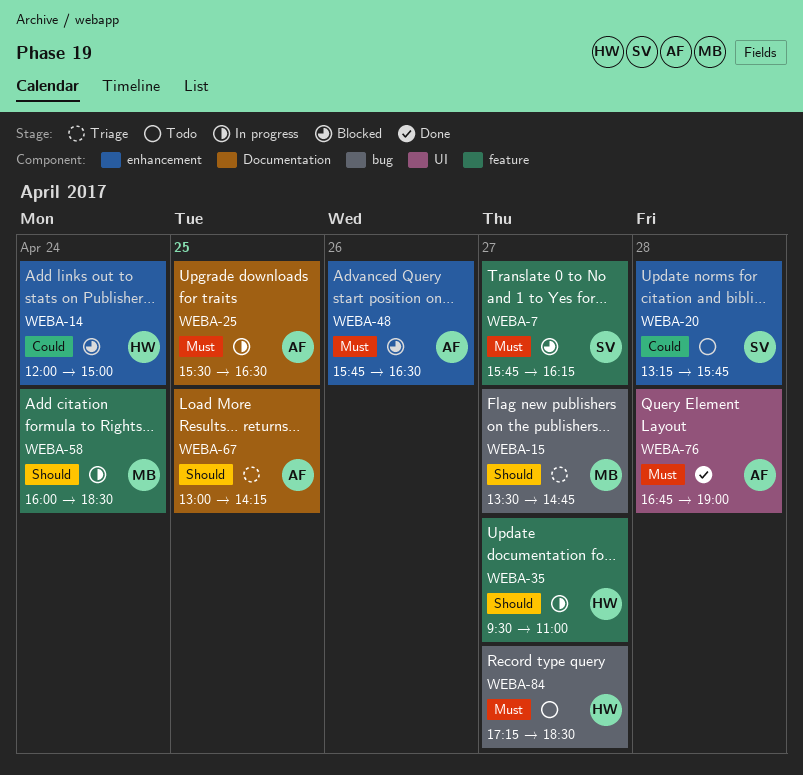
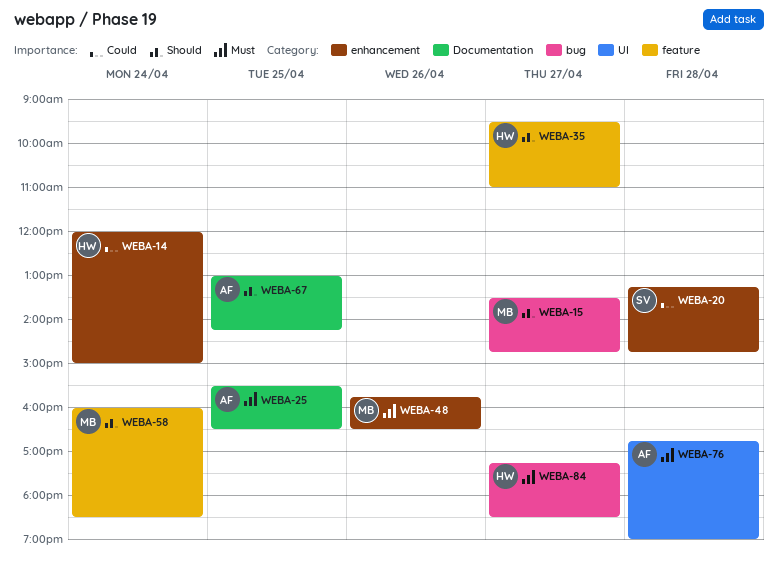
WEBA-7: present -> none
WEBA-20, ends: 15:45 -> 14:45
WEBA-48, owner: AF -> MB

